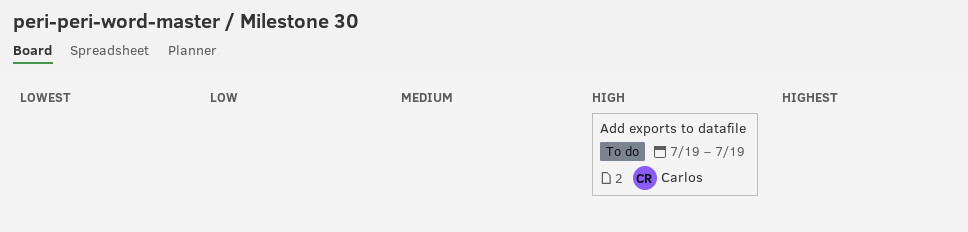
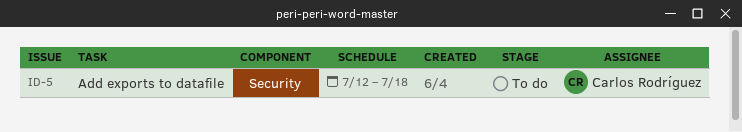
Add exports to datafile, start: Jul 19 -> Jul 12
Add exports to datafile, due: Jul 19 -> Jul 18

